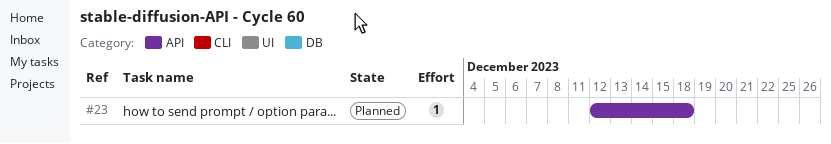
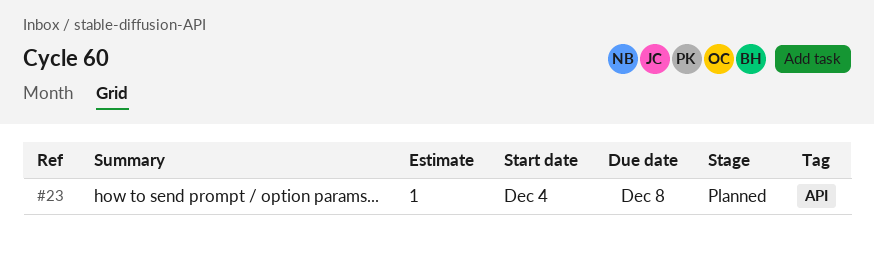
#23, start: Dec 12 -> Dec 4
#23, due: Dec 18 -> Dec 8

